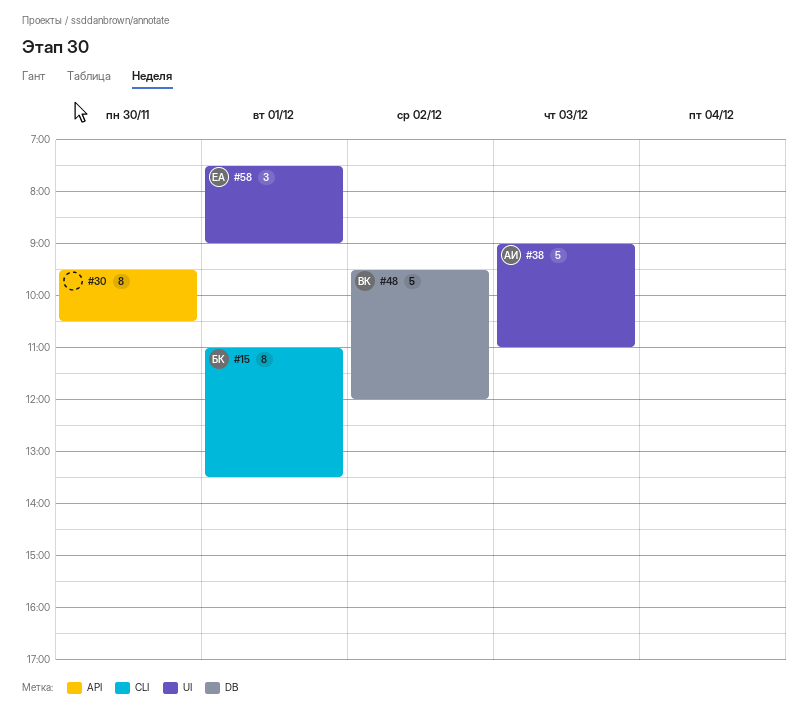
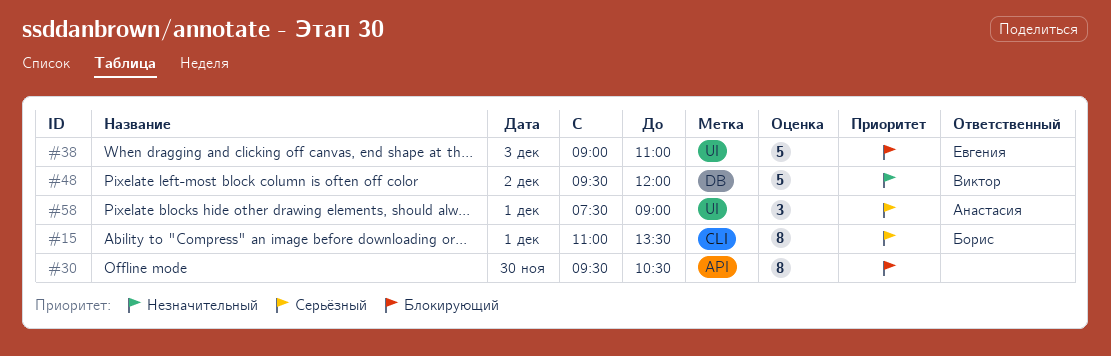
#38, owner: Анастасия -> Евгения
#58, owner: Евгения -> Анастасия

